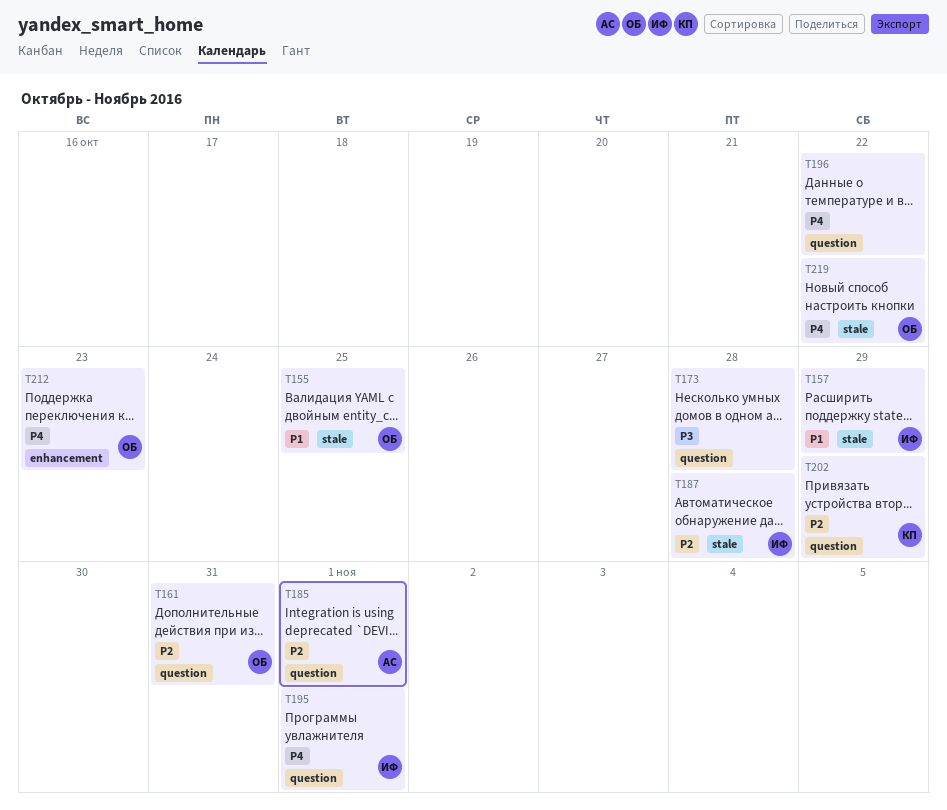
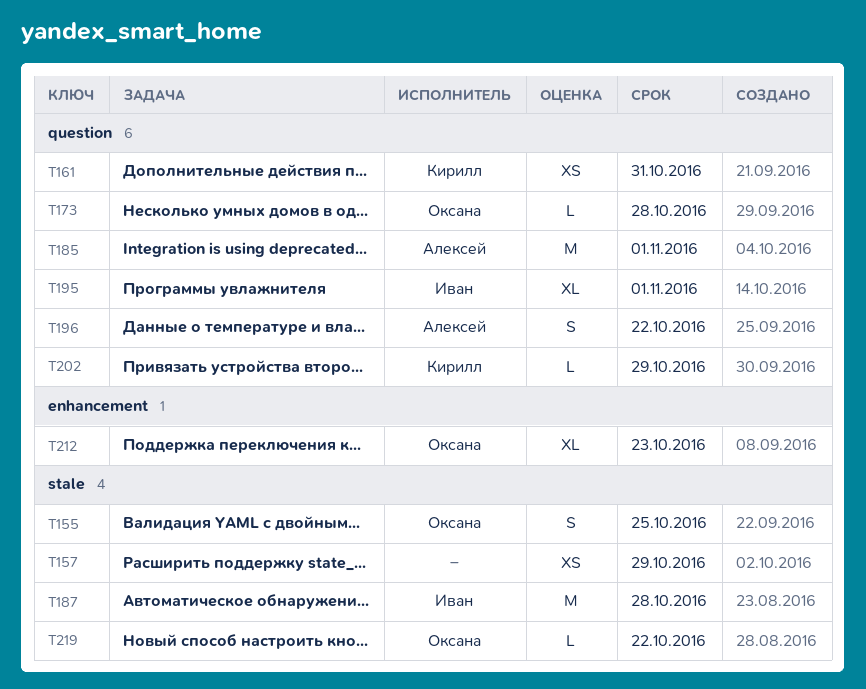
T157, owner: Иван -> none
T161, owner: Оксана -> Кирилл
T173, owner: none -> Оксана
T196, owner: none -> Алексей

